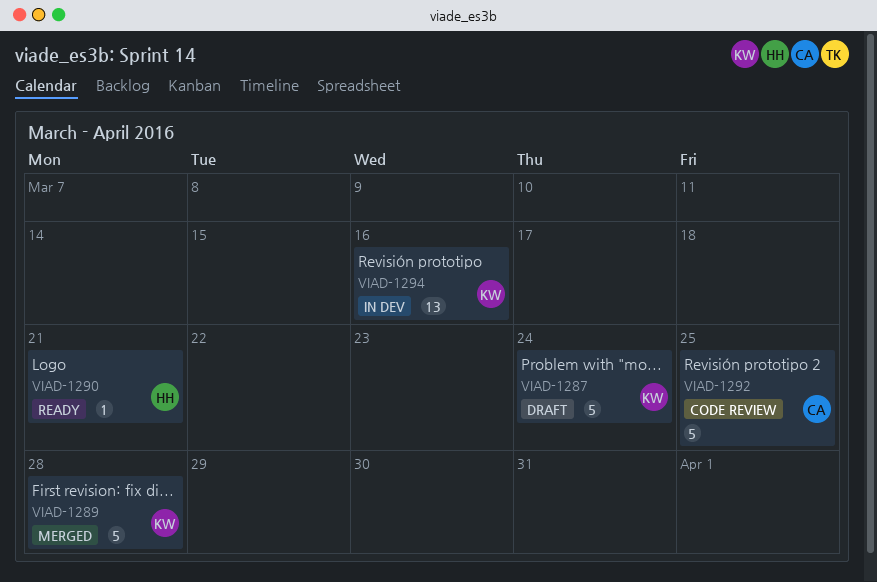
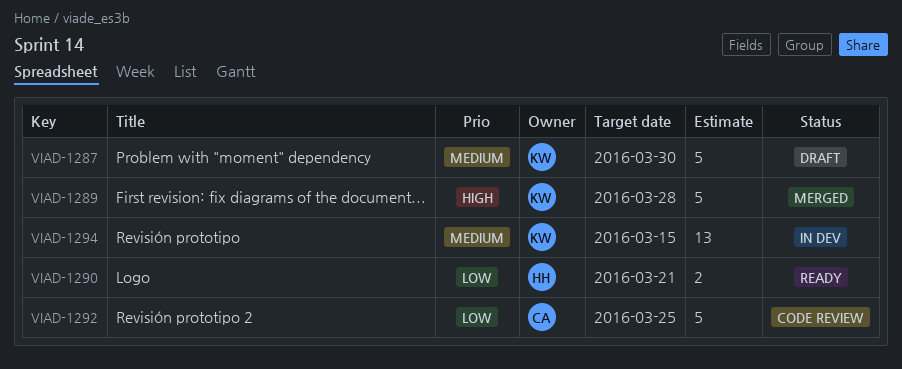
VIAD-1287, due: Mar 24 -> Mar 30
VIAD-1290, estimate: 1 -> 2
VIAD-1294, due: Mar 16 -> Mar 15

